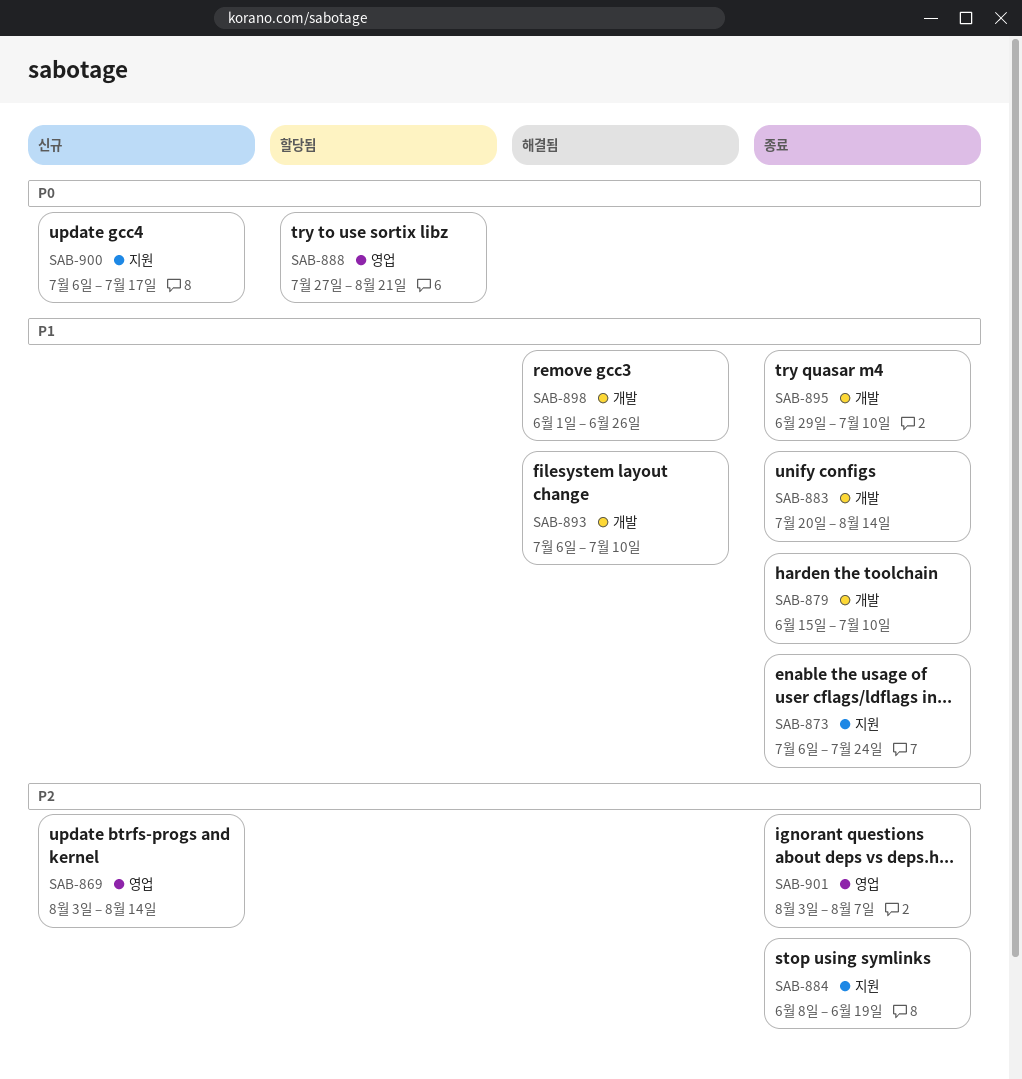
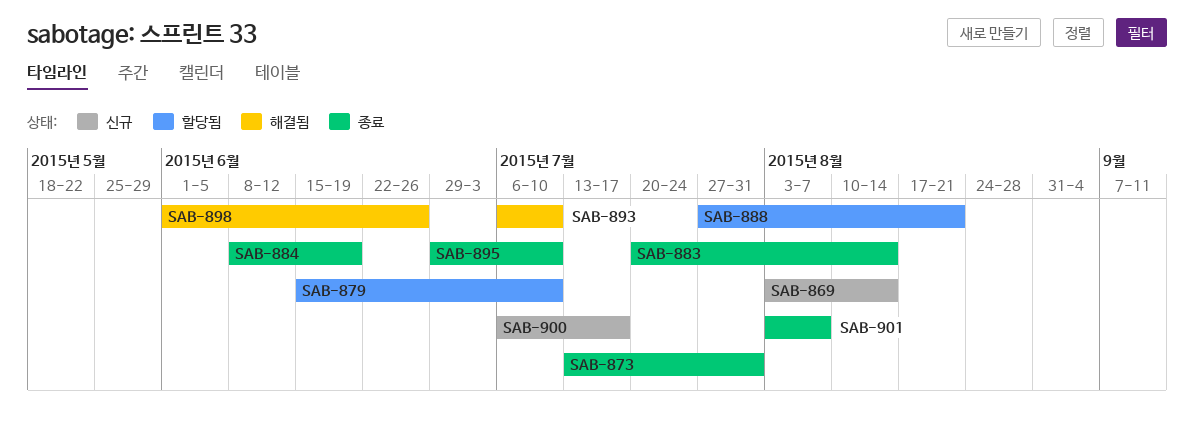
SAB-873, start: Jul 6 -> Jul 13
SAB-873, due: Jul 24 -> Jul 31
SAB-879, status: 종료 -> 할당됨

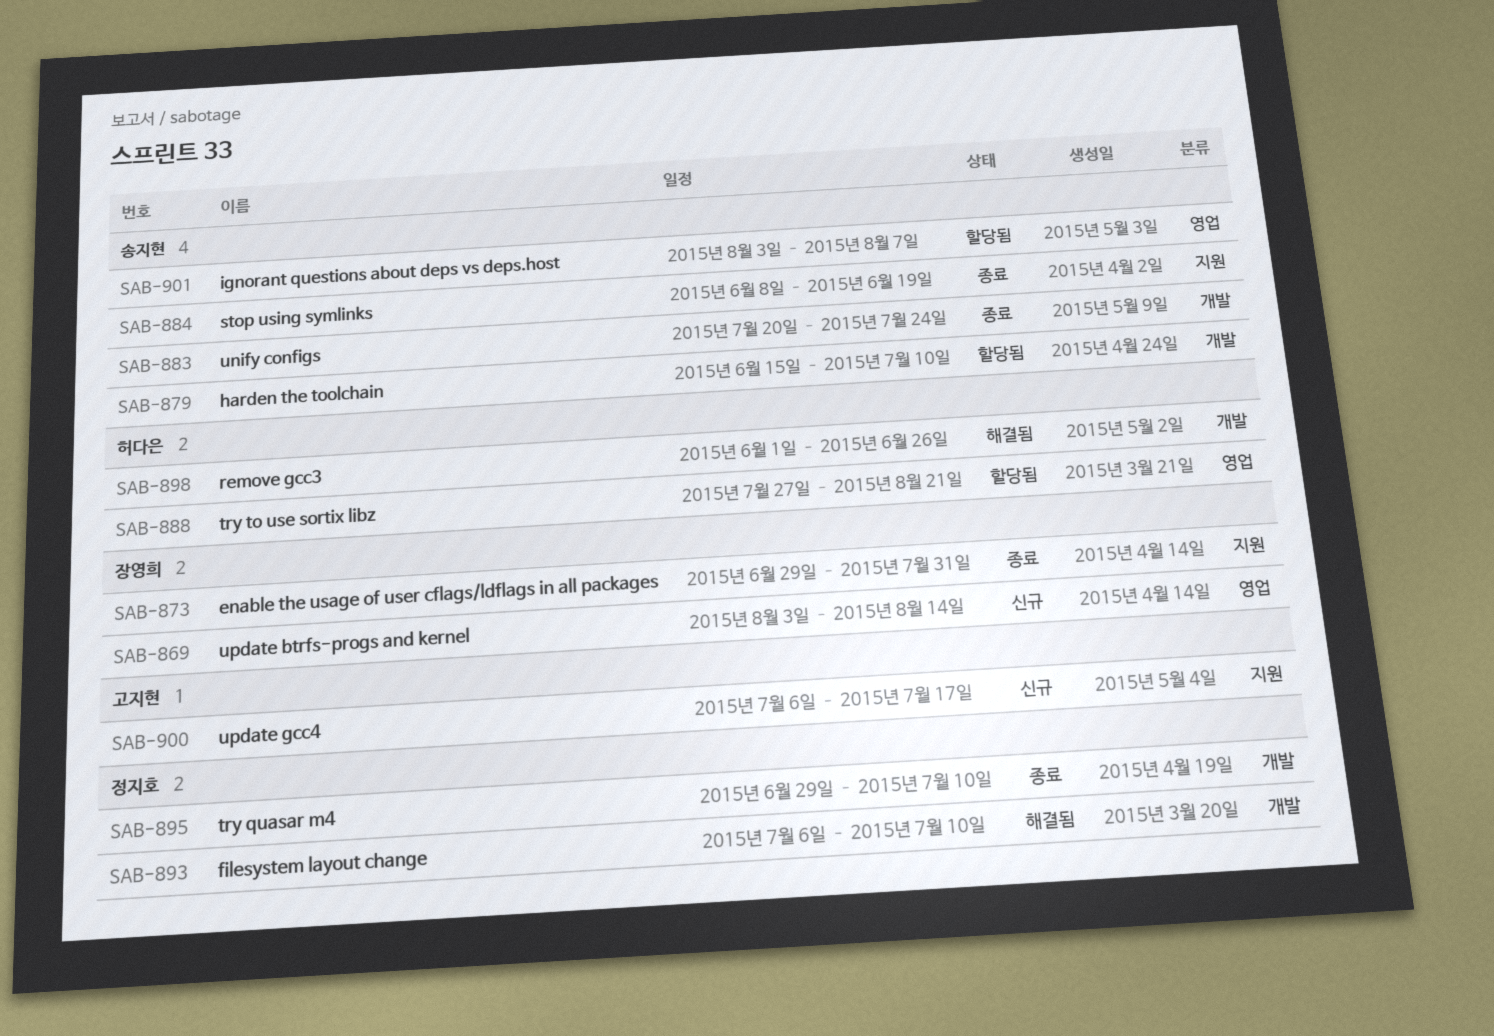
SAB-873, start: Jul 13 -> Jun 29
SAB-883, due: Aug 14 -> Jul 24
SAB-901, status: 종료 -> 할당됨

